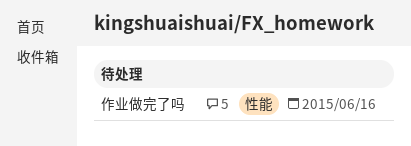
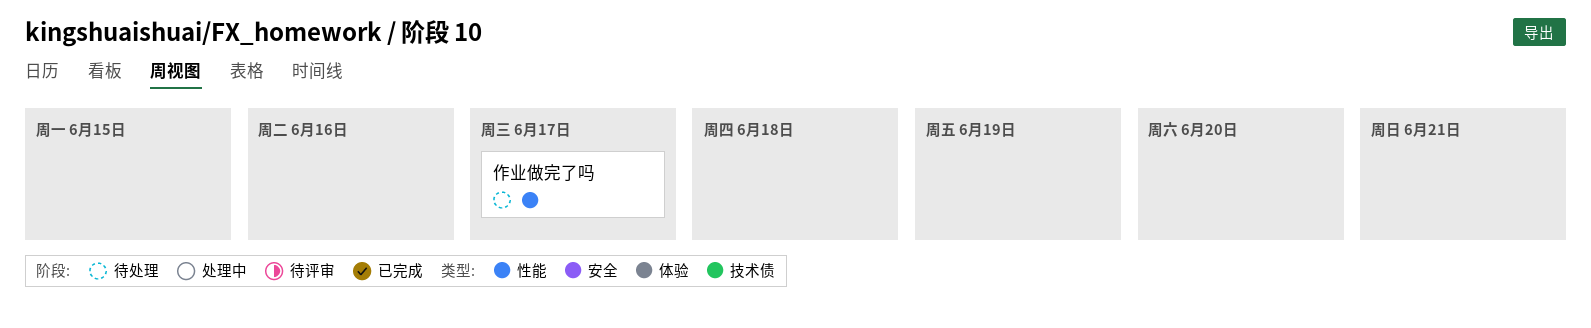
作业做完了吗, due: Jun 16 -> Jun 17

